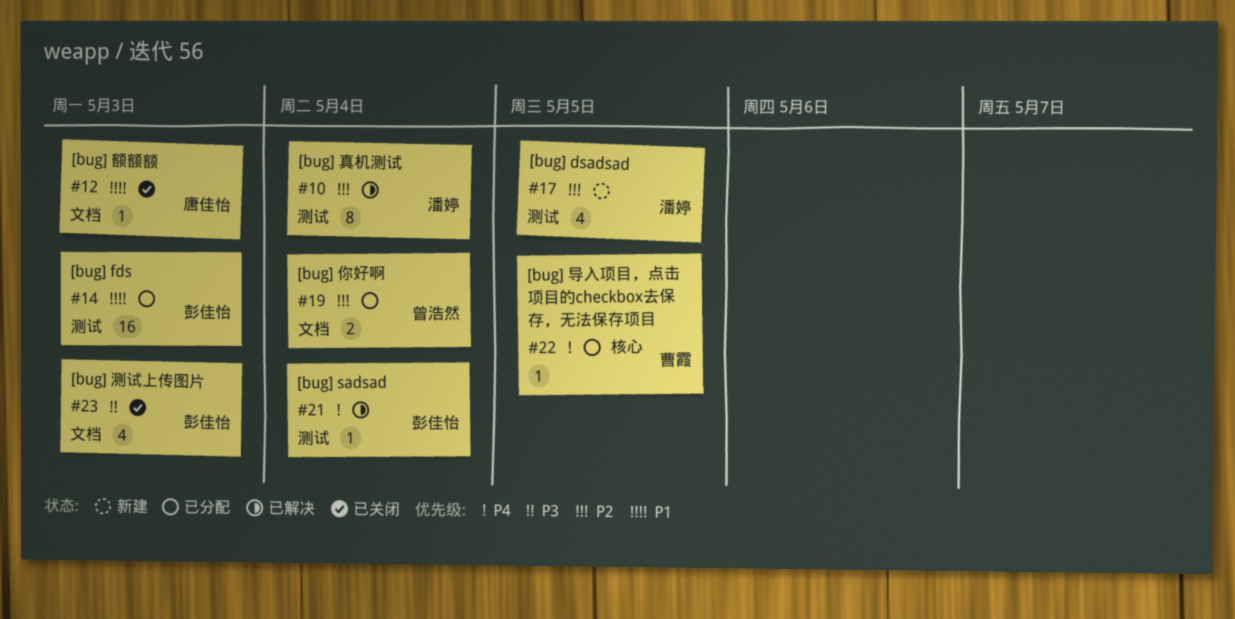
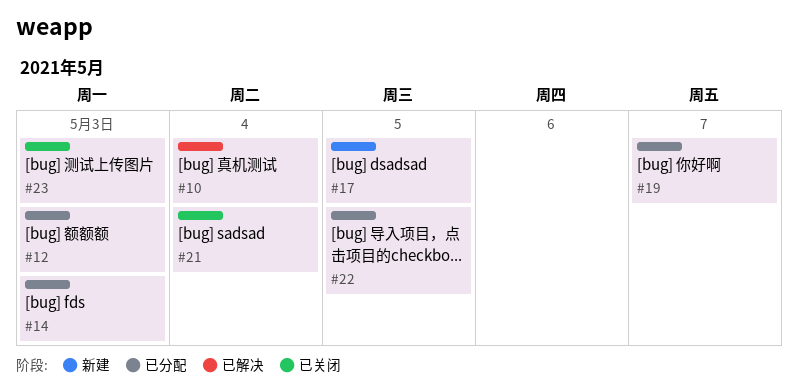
#12, status: 已关闭 -> 已分配
#19, due: May 4 -> May 7
#21, status: 已解决 -> 已关闭

